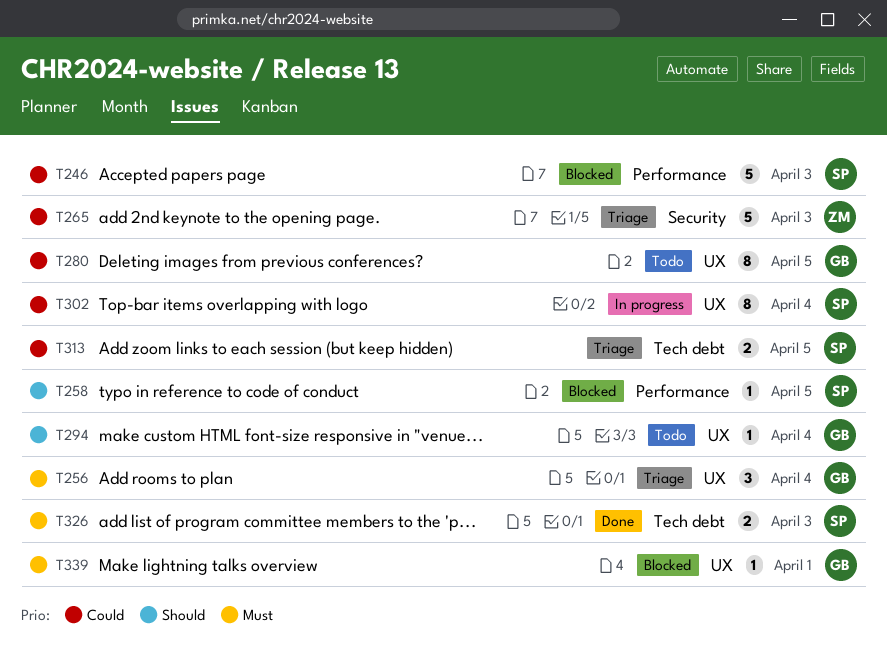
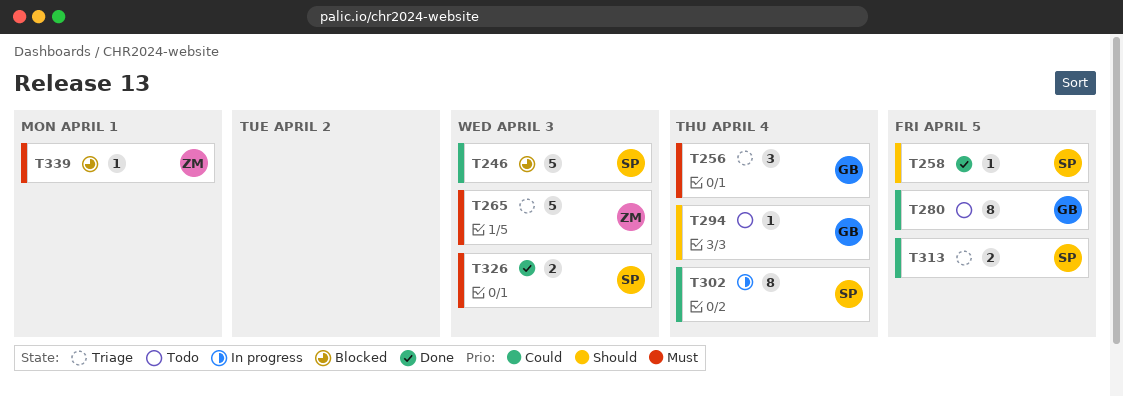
T258, status: Blocked -> Done
T265, priority: Could -> Must
T339, owner: GB -> ZM

